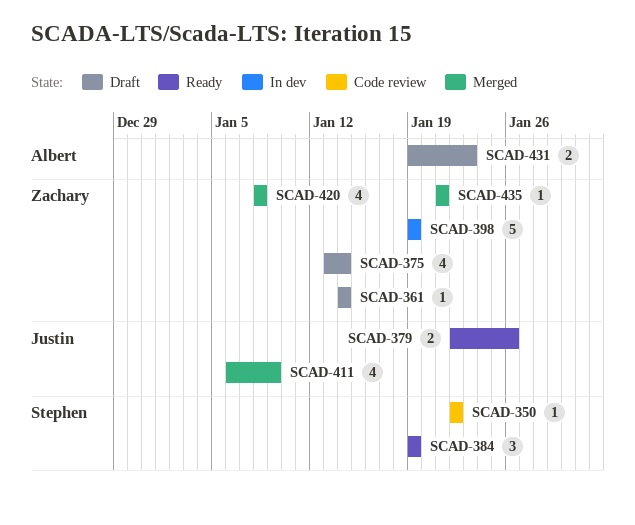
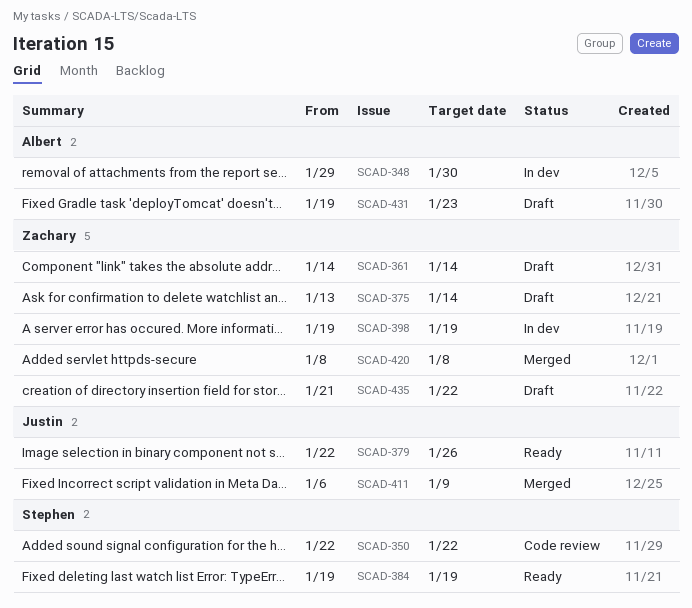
SCAD-348: none -> present
SCAD-435, status: Merged -> Draft
SCAD-435, due: Jan 21 -> Jan 22

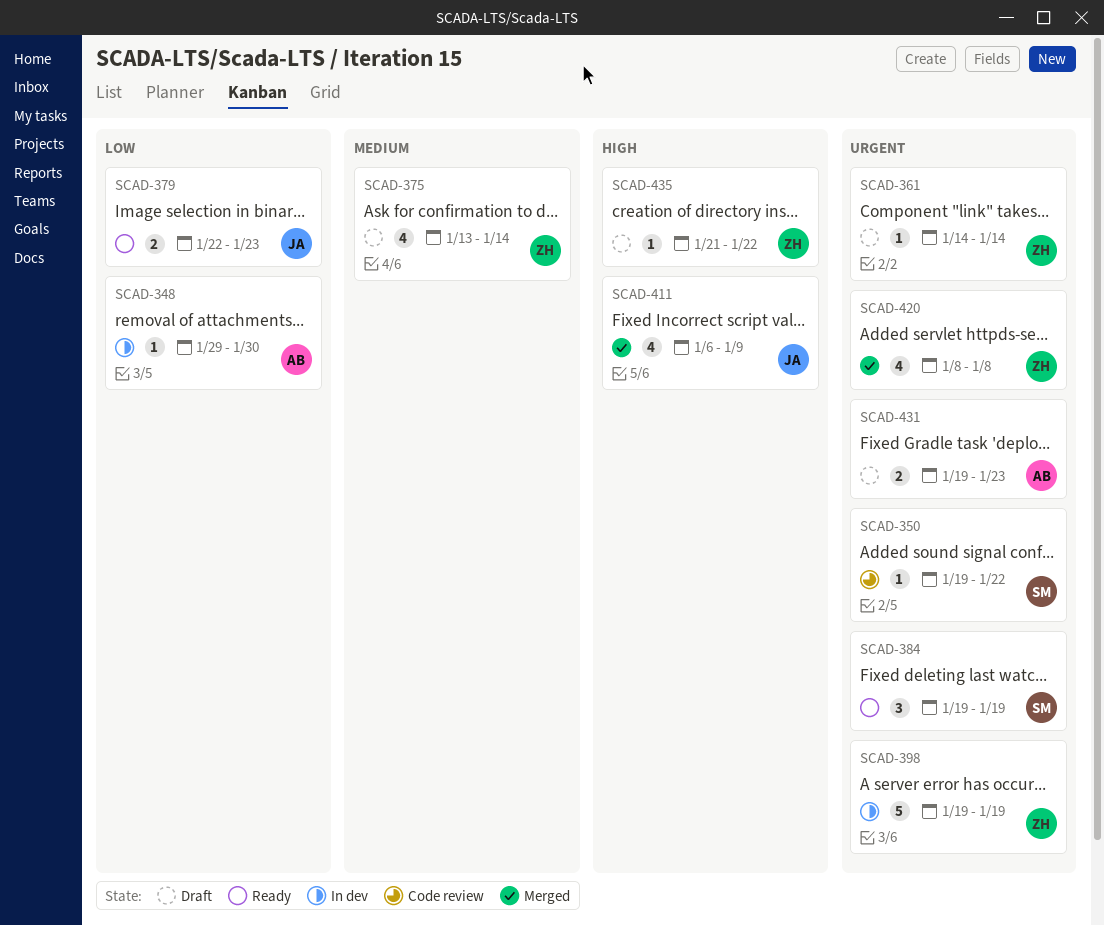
SCAD-350, start: Jan 22 -> Jan 19
SCAD-379, due: Jan 26 -> Jan 23

